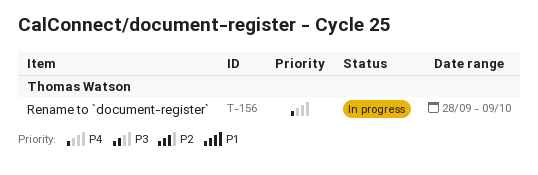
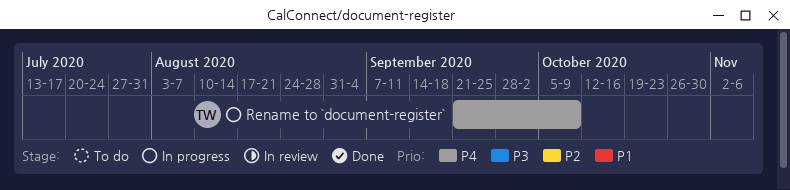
Rename to `document-register`, start: Sep 28 -> Sep 21

